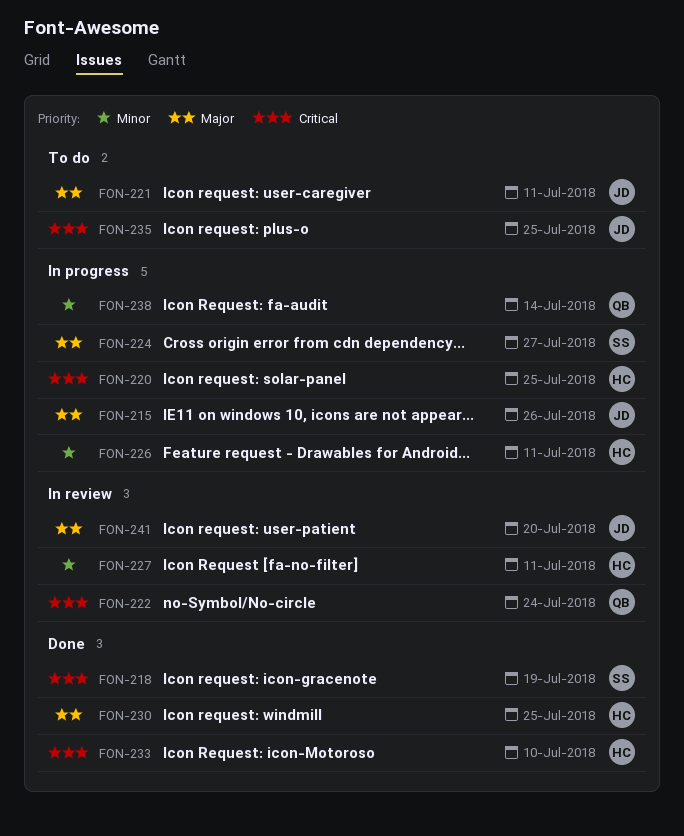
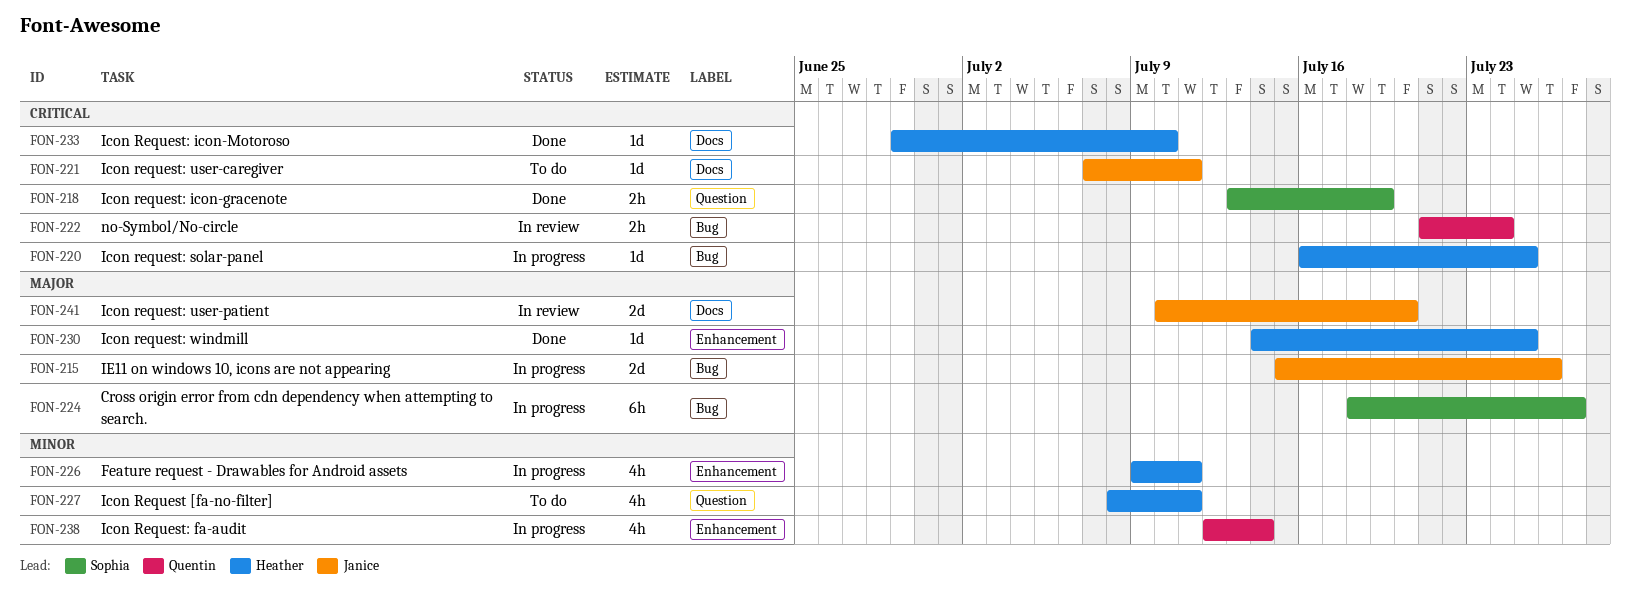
FON-221, priority: Major -> Critical
FON-227, status: In review -> To do
FON-235: present -> none

